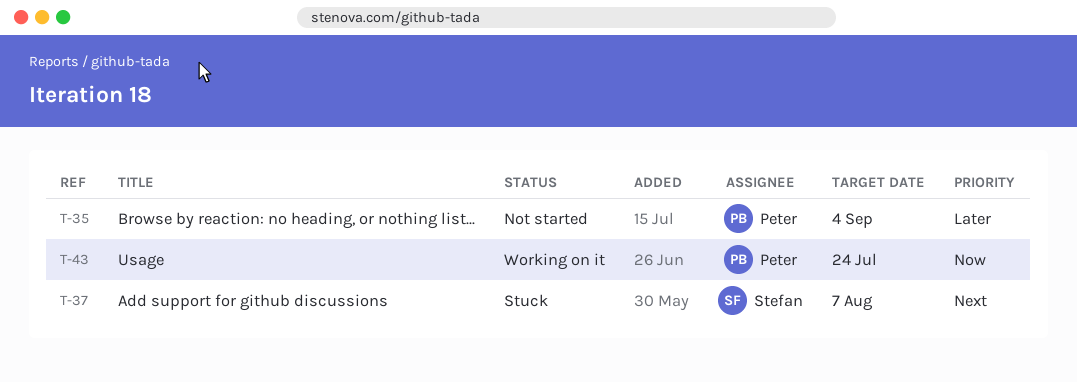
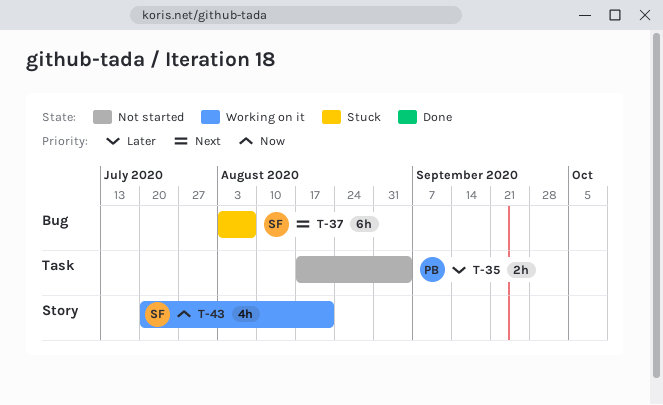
T-43, owner: Peter -> Stefan
T-43, due: Jul 24 -> Aug 21

